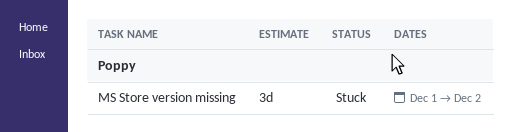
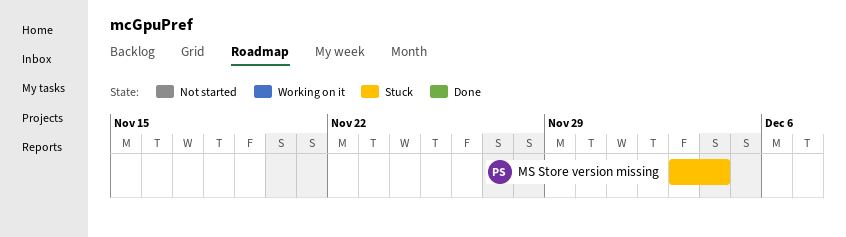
MS Store version missing, start: Dec 1 -> Dec 3
MS Store version missing, due: Dec 2 -> Dec 4

